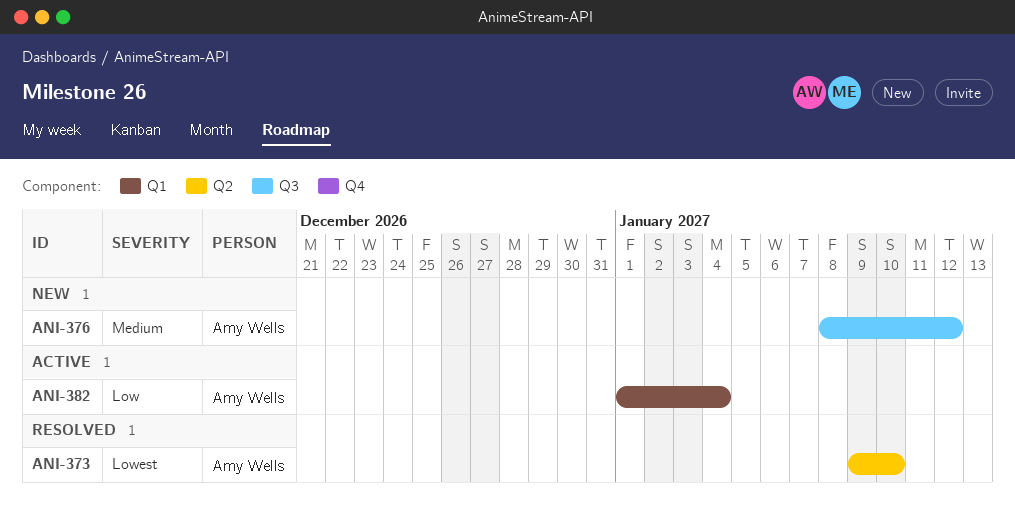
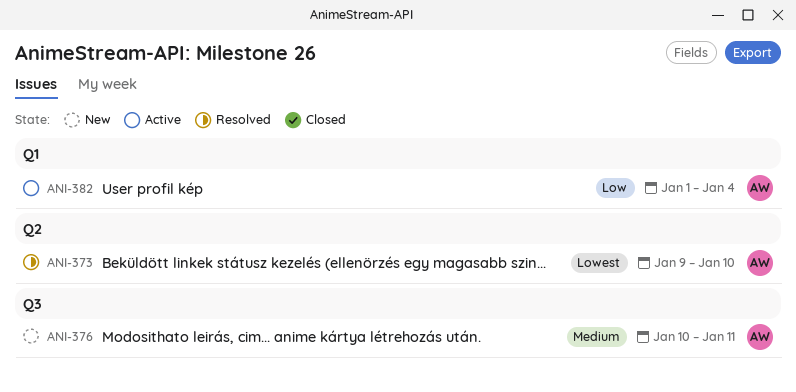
ANI-376, start: Jan 8 -> Jan 10
ANI-376, due: Jan 12 -> Jan 11

